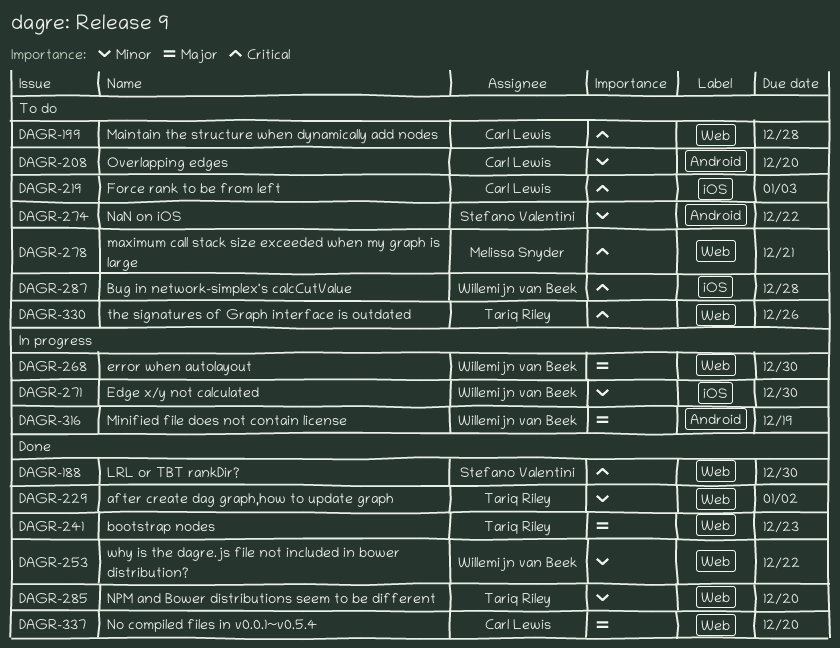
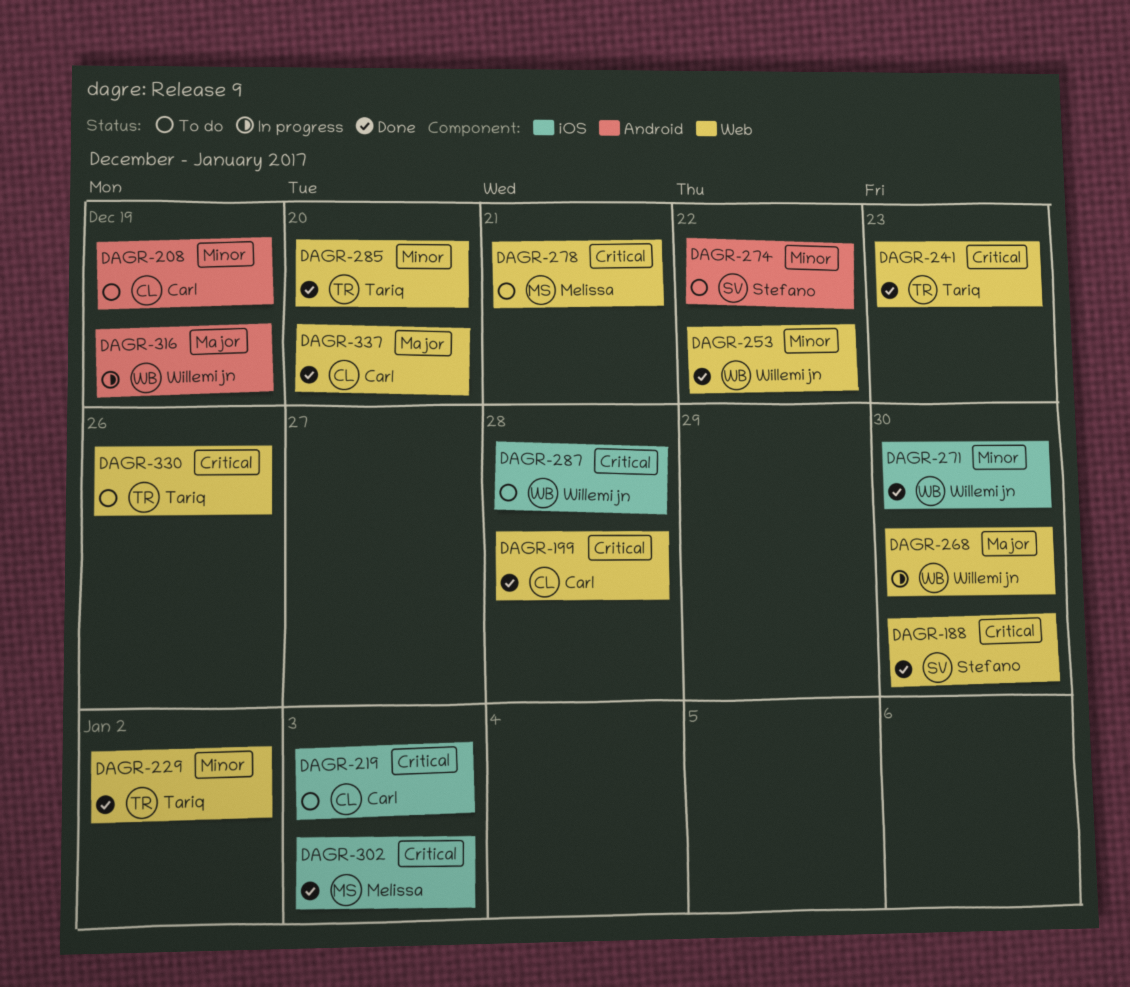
DAGR-199, status: To do -> Done
DAGR-208, due: Dec 20 -> Dec 19
DAGR-241, priority: Major -> Critical
DAGR-271, status: In progress -> Done
DAGR-302: none -> present

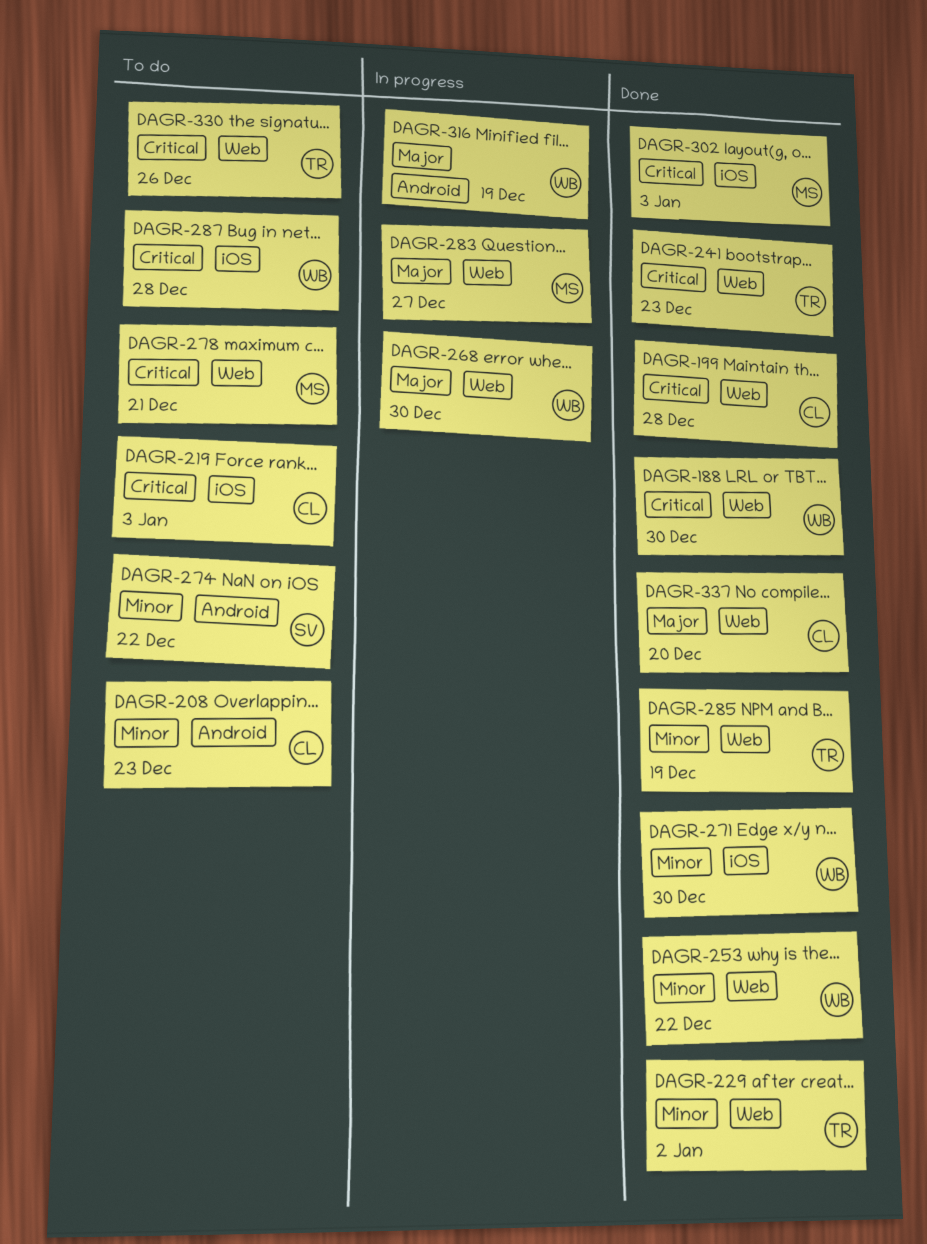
DAGR-188, owner: Stefano -> Willemijn
DAGR-208, due: Dec 19 -> Dec 23
DAGR-283: none -> present
DAGR-285, due: Dec 20 -> Dec 19

